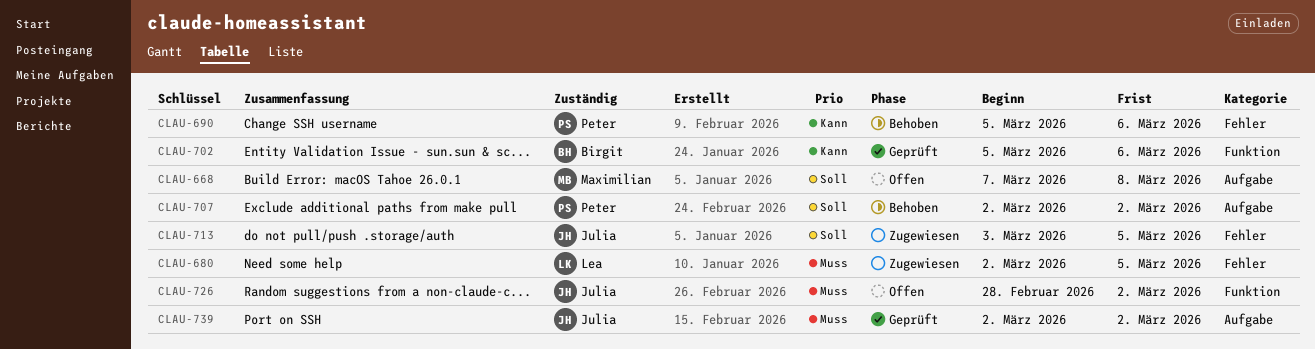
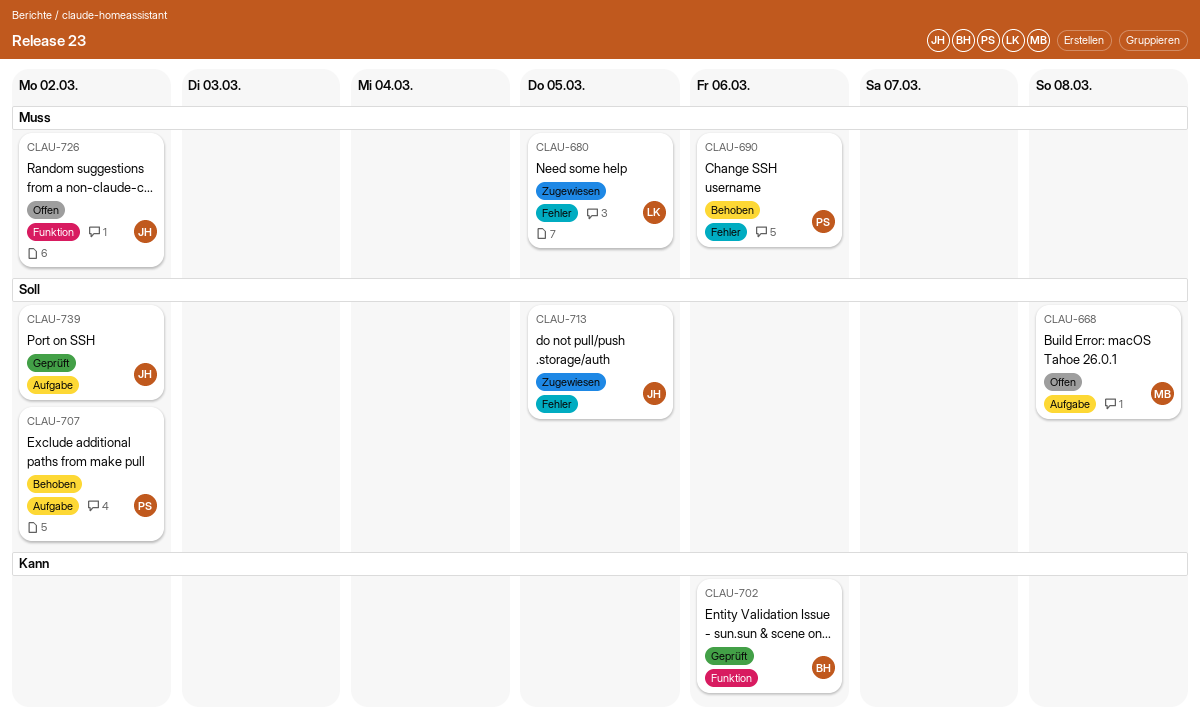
CLAU-690, priority: Kann -> Muss
CLAU-739, priority: Muss -> Soll

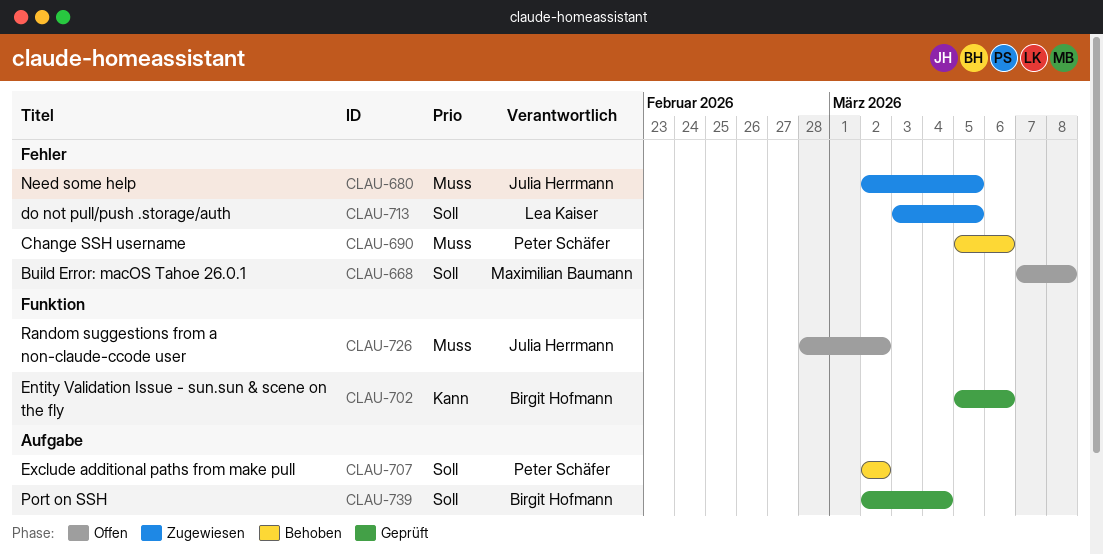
CLAU-668, label: Aufgabe -> Fehler
CLAU-680, owner: Lea Kaiser -> Julia Herrmann
CLAU-713, owner: Julia Herrmann -> Lea Kaiser
CLAU-739, owner: Julia Herrmann -> Birgit Hofmann
CLAU-739, due: Mar 2 -> Mar 4

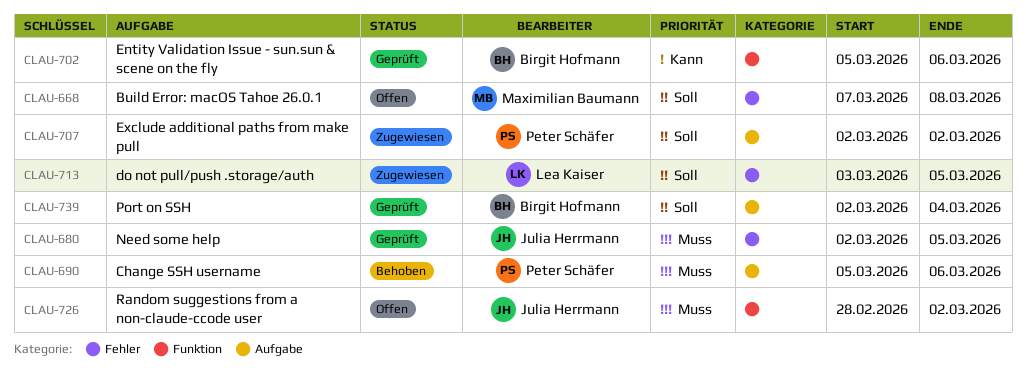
CLAU-680, status: Zugewiesen -> Geprüft
CLAU-690, label: Fehler -> Aufgabe
CLAU-707, status: Behoben -> Zugewiesen

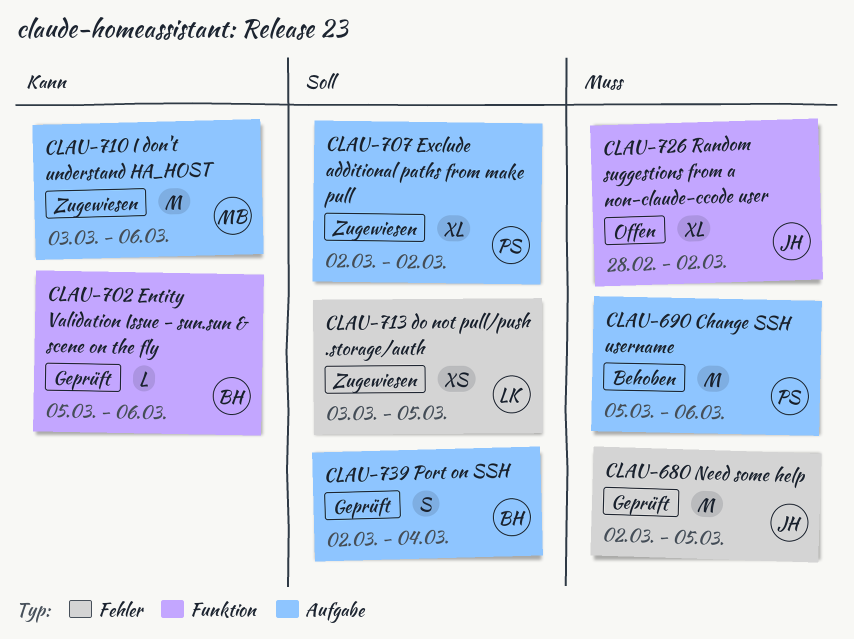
CLAU-668: present -> none
CLAU-710: none -> present

